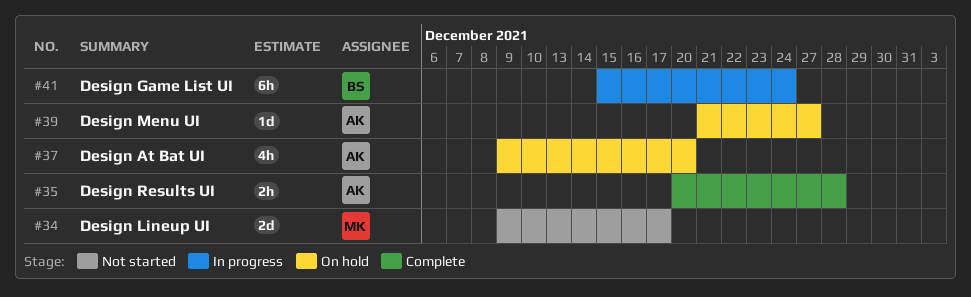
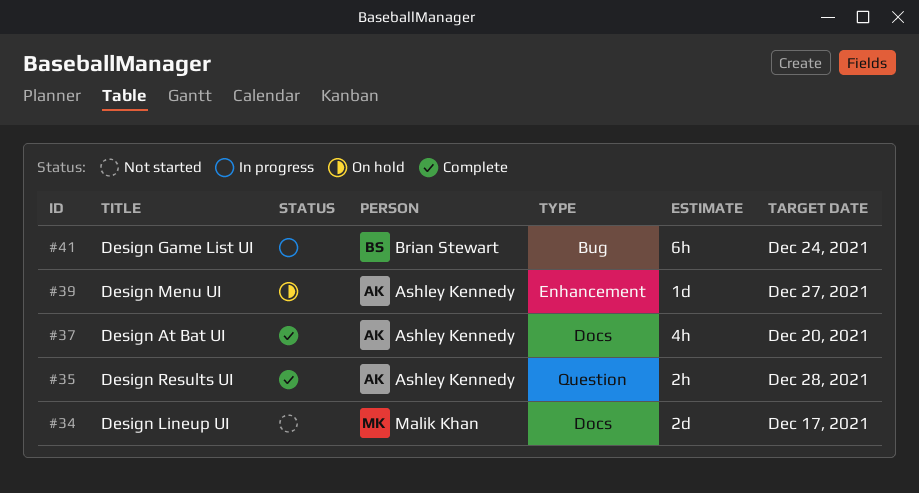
#37, status: On hold -> Complete

